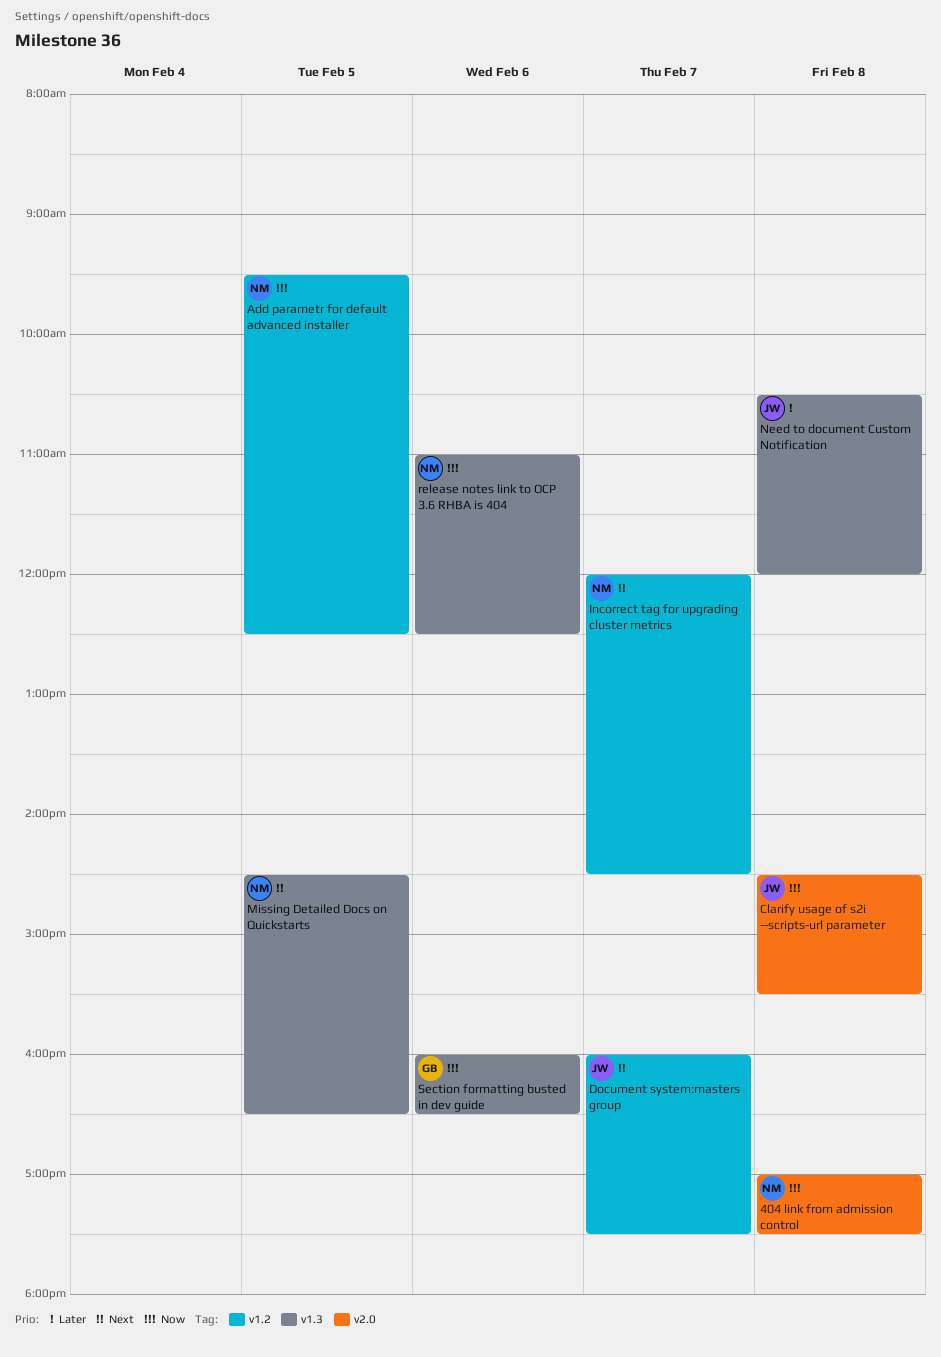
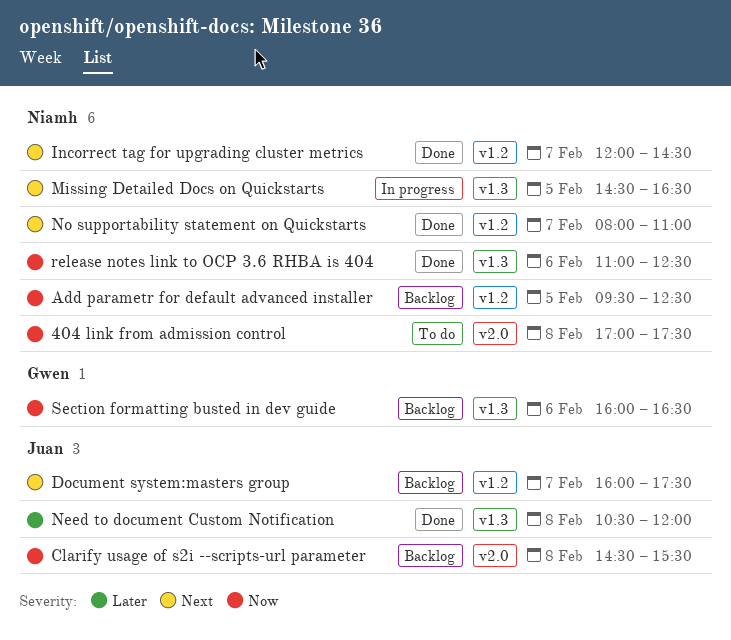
No supportability statement on Quickstarts: none -> present

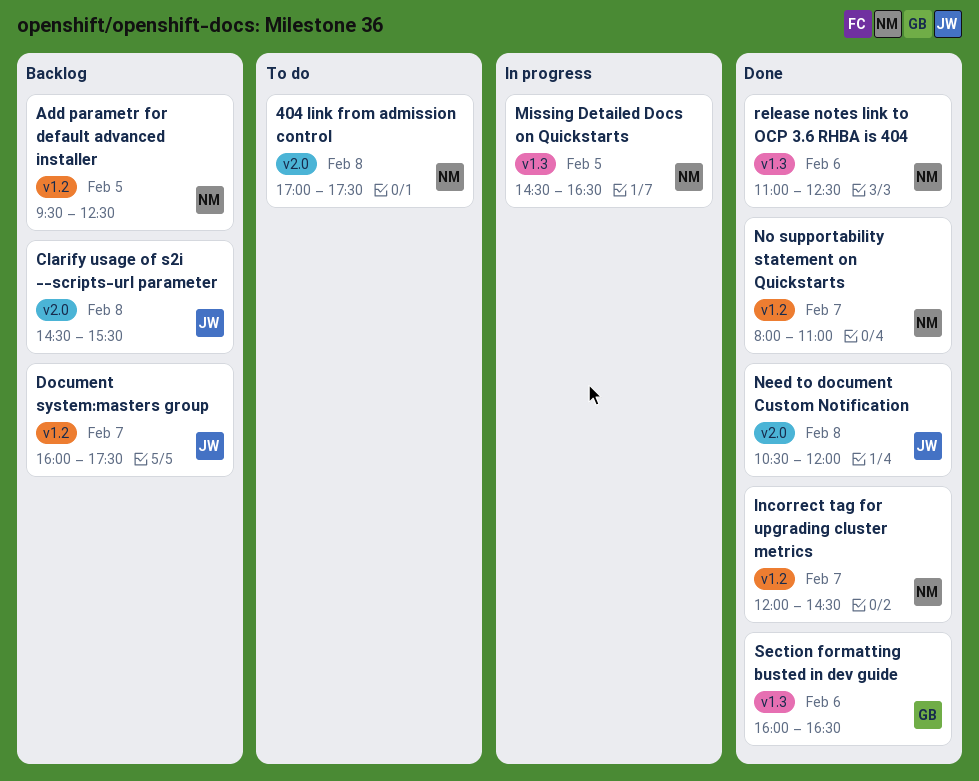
Need to document Custom Notification, label: v1.3 -> v2.0
Section formatting busted in dev guide, status: Backlog -> Done

